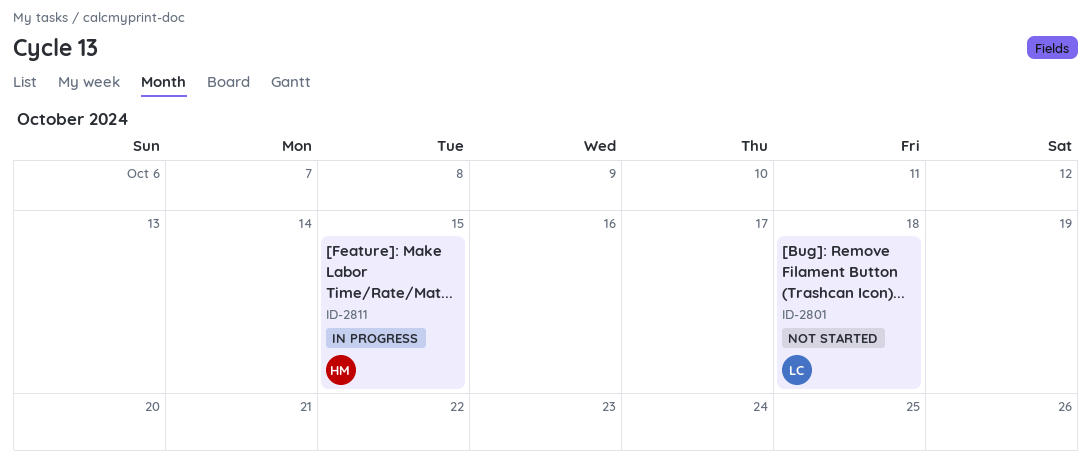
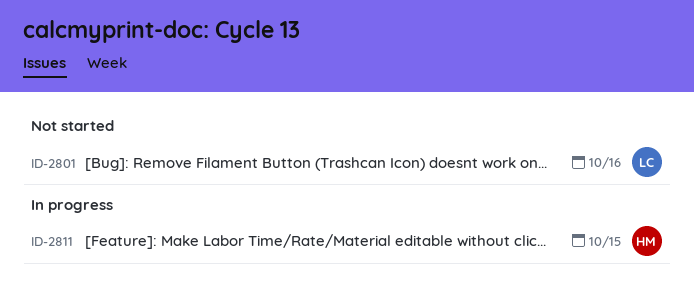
ID-2801, due: Oct 18 -> Oct 16

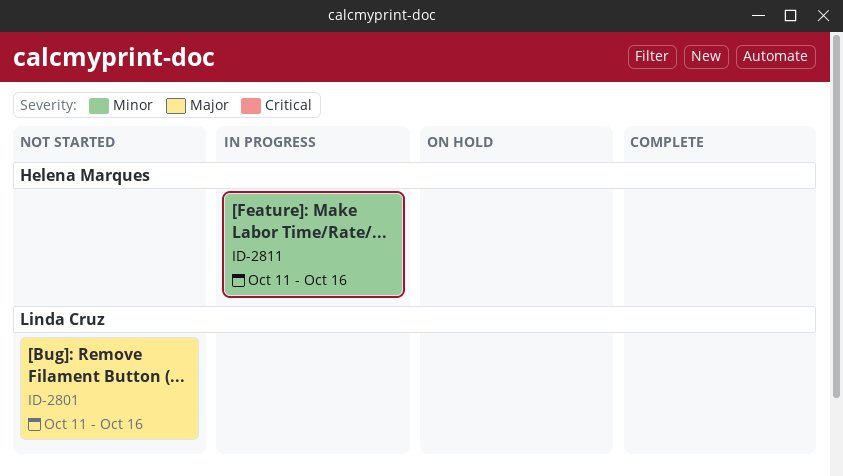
ID-2811, due: Oct 15 -> Oct 16

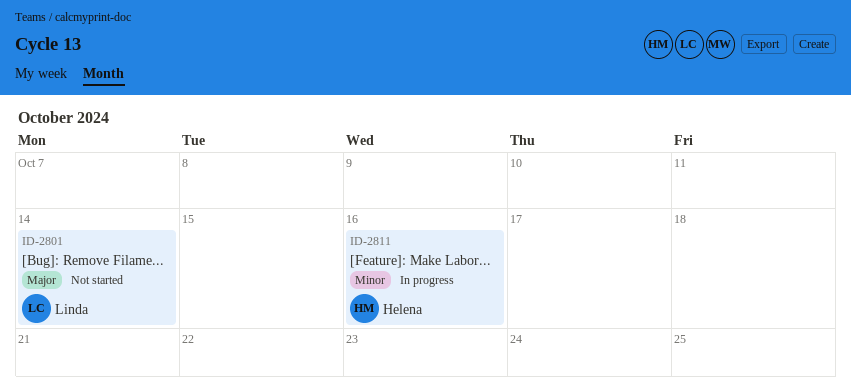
ID-2801, due: Oct 16 -> Oct 14

